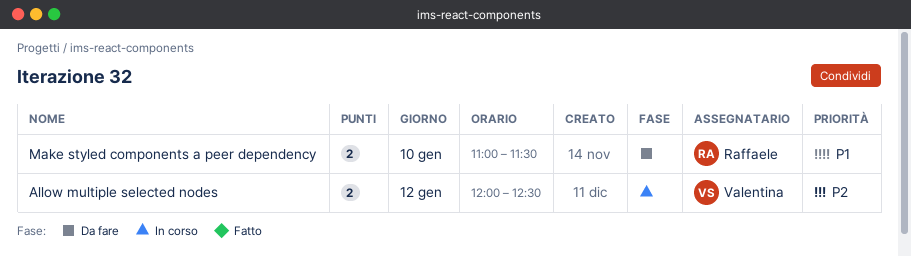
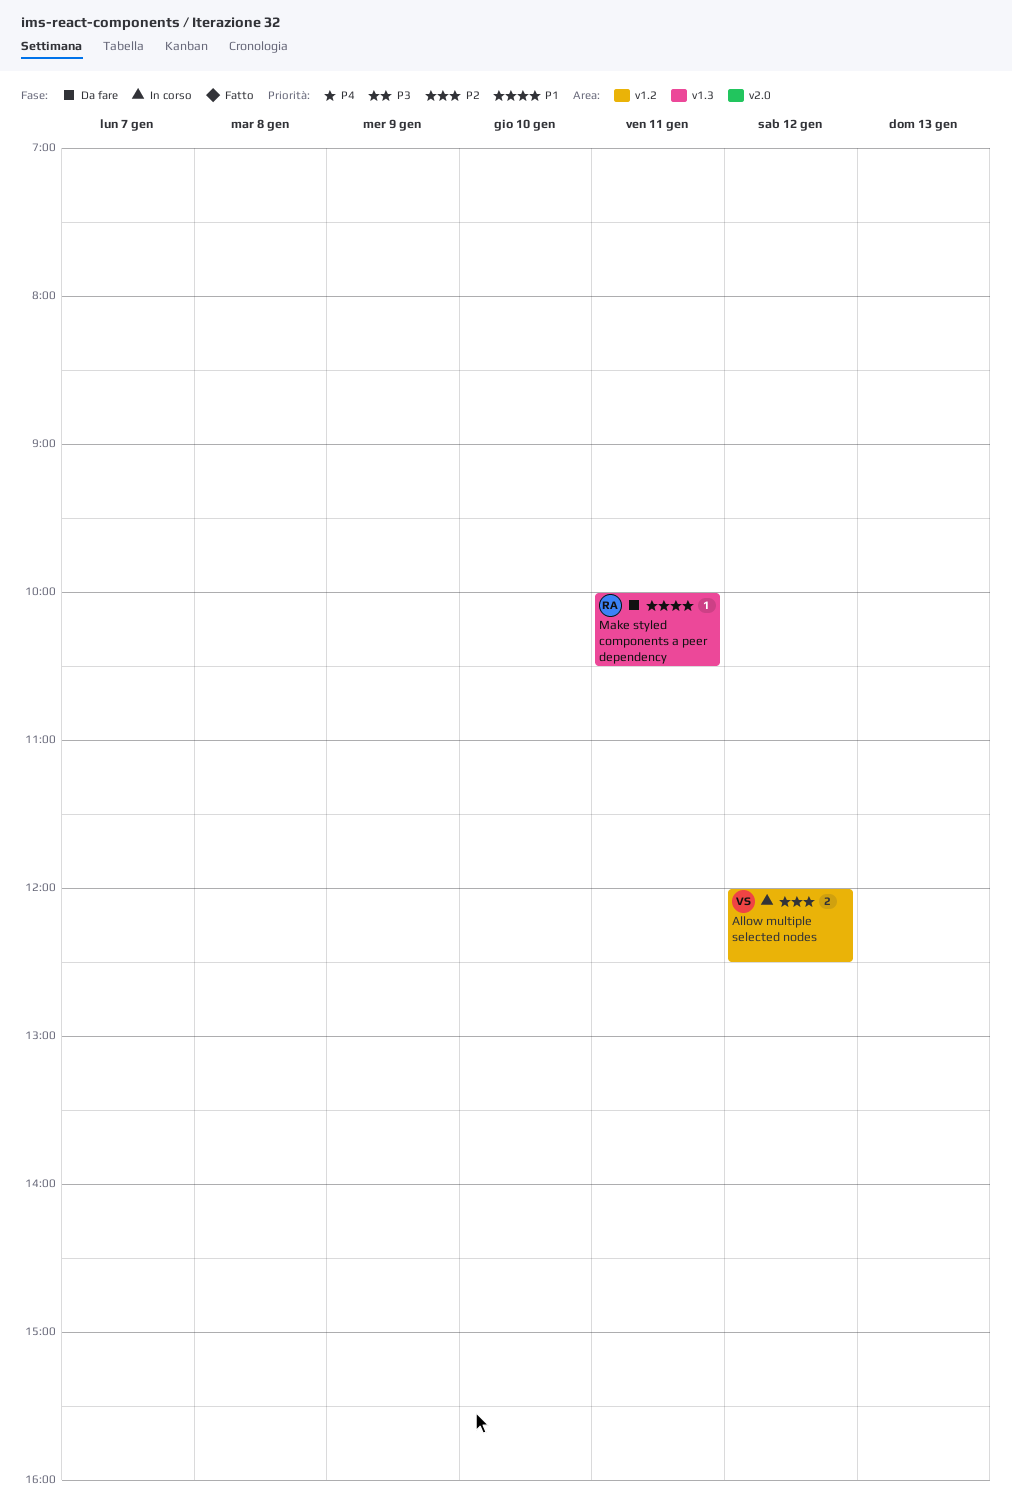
Make styled components a peer dependency, estimate: 2 -> 1
Make styled components a peer dependency, day: Jan 10 -> Jan 11
Make styled components a peer dependency, begins: 11:00 -> 10:00
Make styled components a peer dependency, ends: 11:30 -> 10:30

